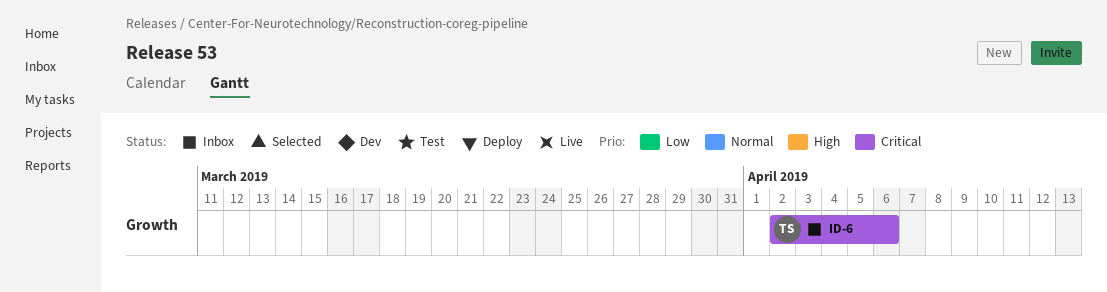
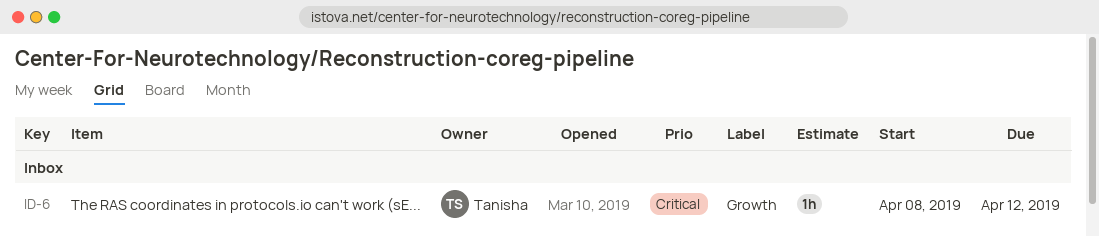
ID-6, start: Apr 2 -> Apr 8
ID-6, due: Apr 6 -> Apr 12

